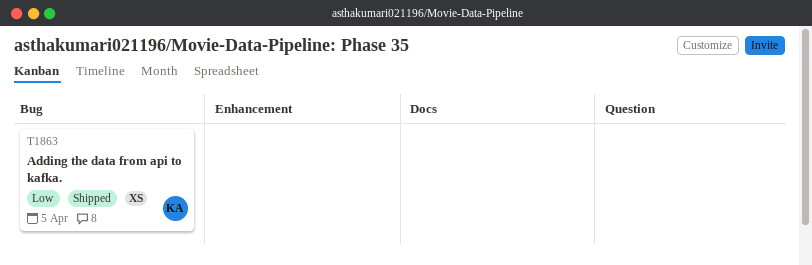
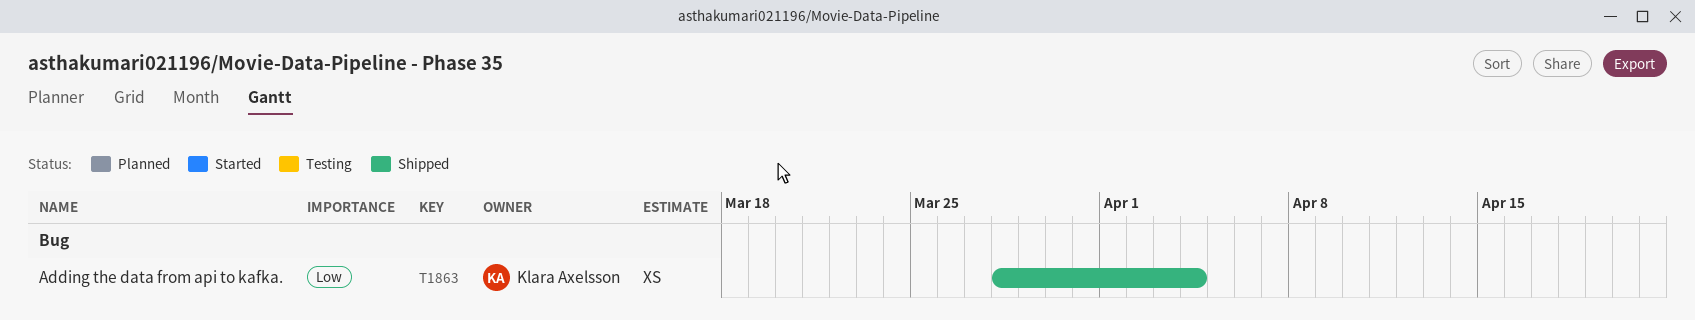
T1863, due: Apr 5 -> Apr 4

